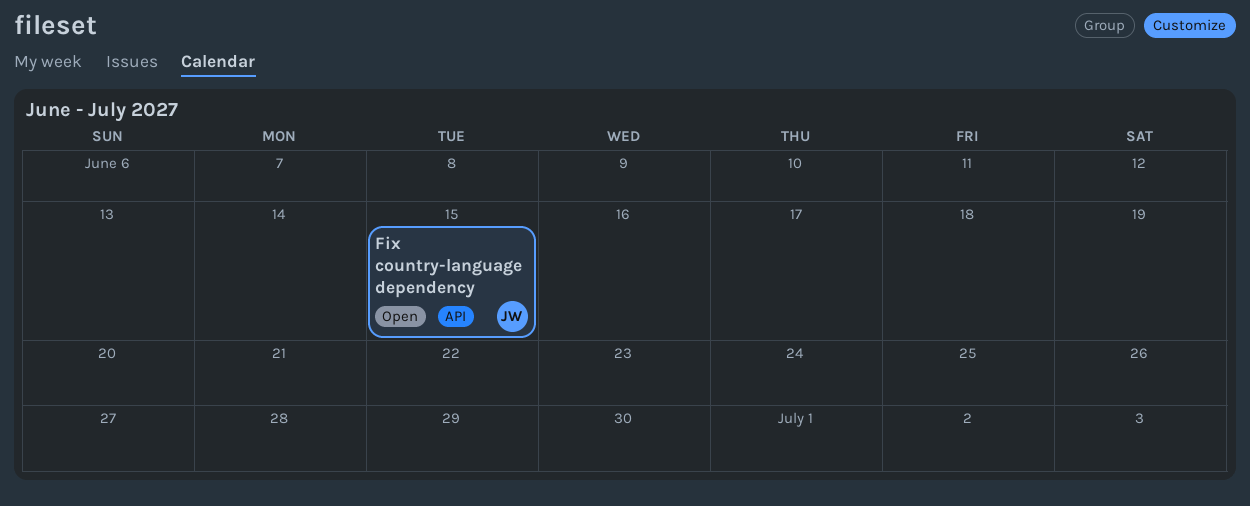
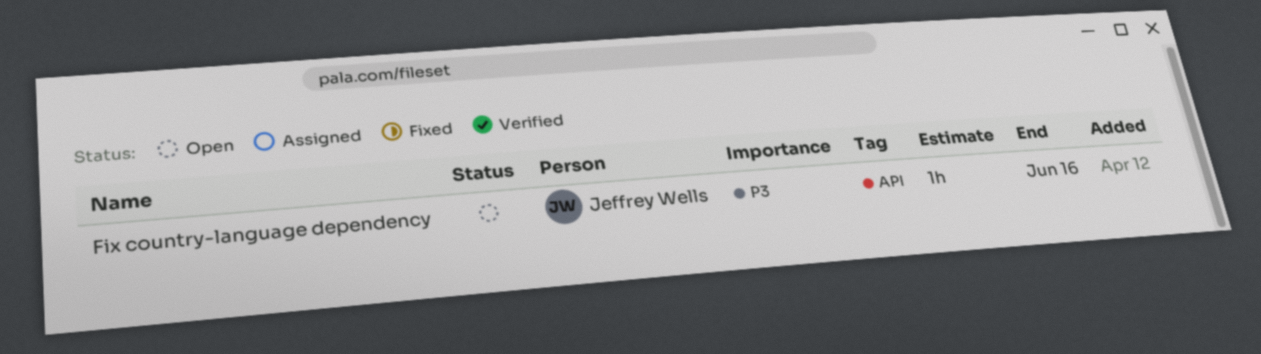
Fix country-language dependency, due: Jun 15 -> Jun 16

